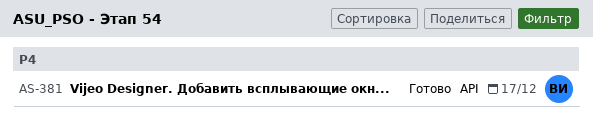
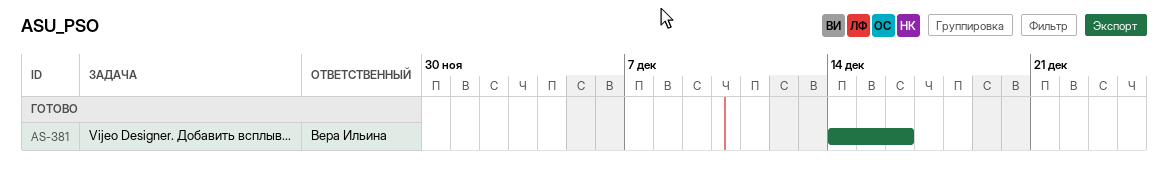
AS-381, due: Dec 17 -> Dec 16

